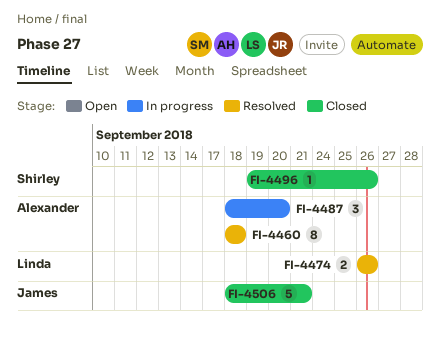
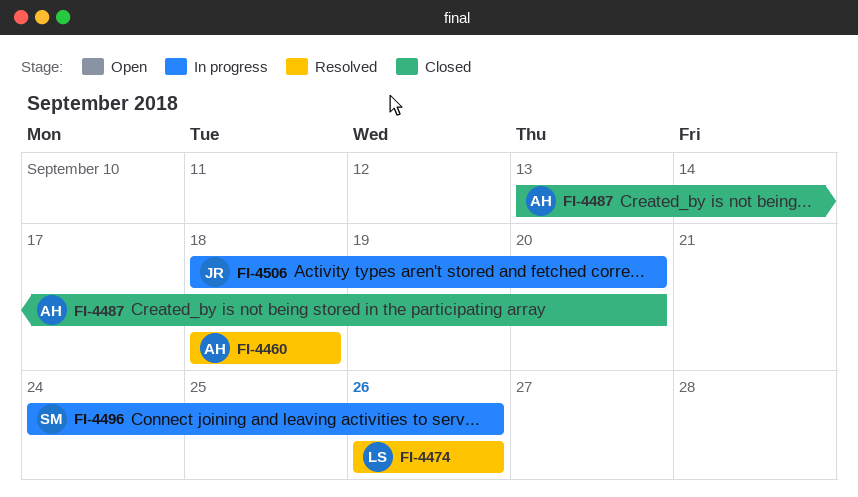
FI-4487, status: In progress -> Closed
FI-4487, start: Sep 18 -> Sep 13
FI-4496, status: Closed -> In progress
FI-4496, start: Sep 19 -> Sep 24
FI-4506, status: Closed -> In progress
FI-4506, due: Sep 21 -> Sep 20

